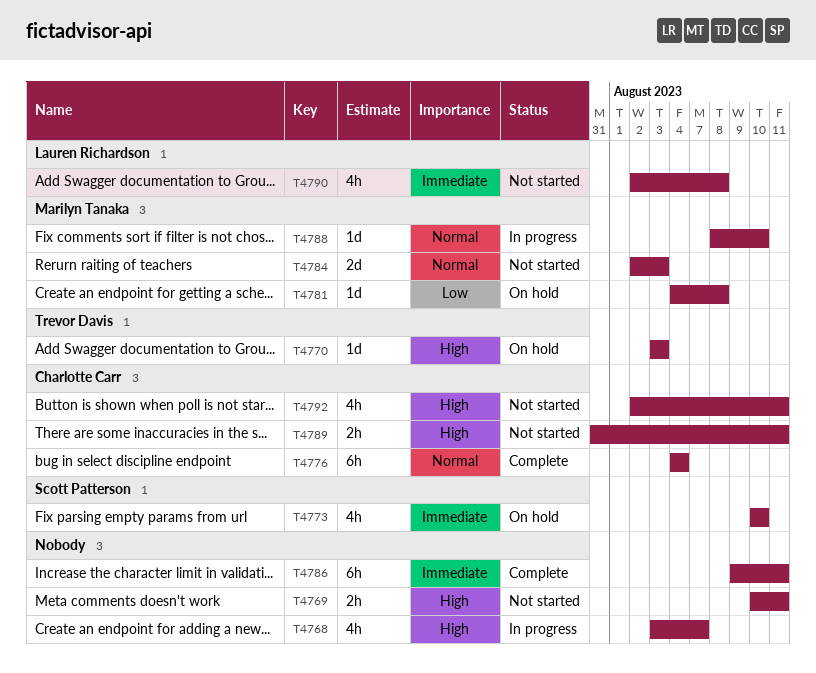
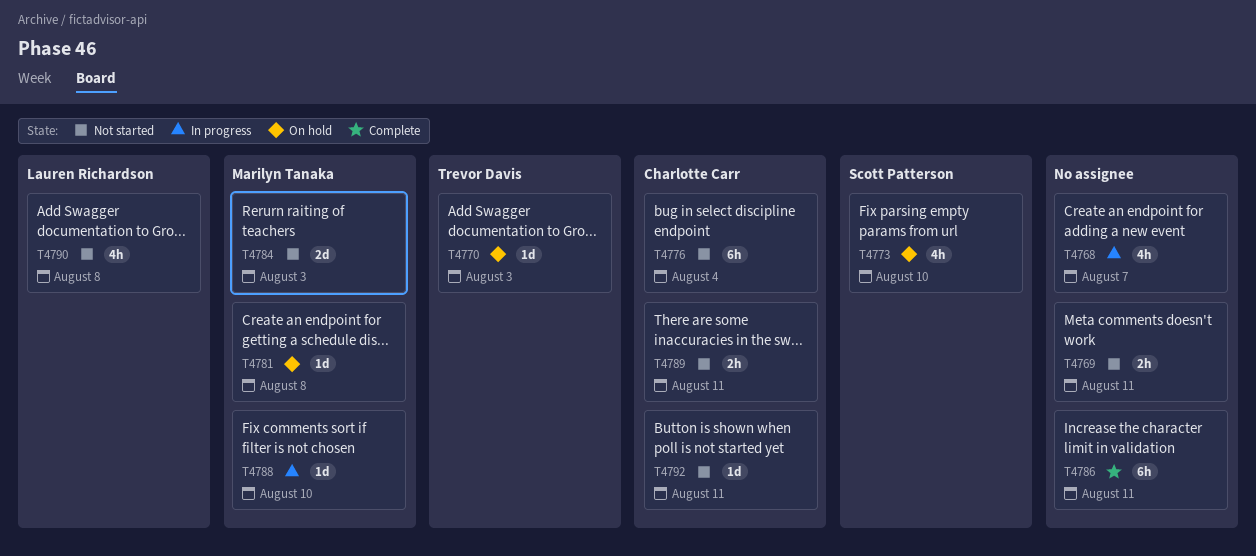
T4776, status: Complete -> Not started
T4792, estimate: 4h -> 1d

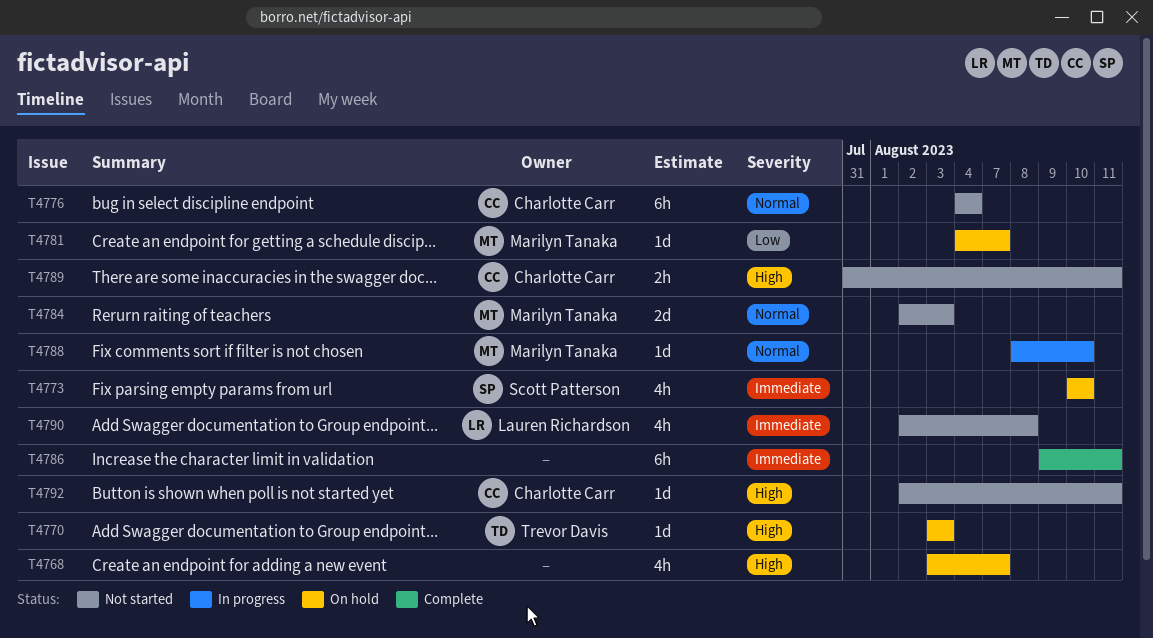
T4768, status: In progress -> On hold
T4769: present -> none
T4781, due: Aug 8 -> Aug 7

